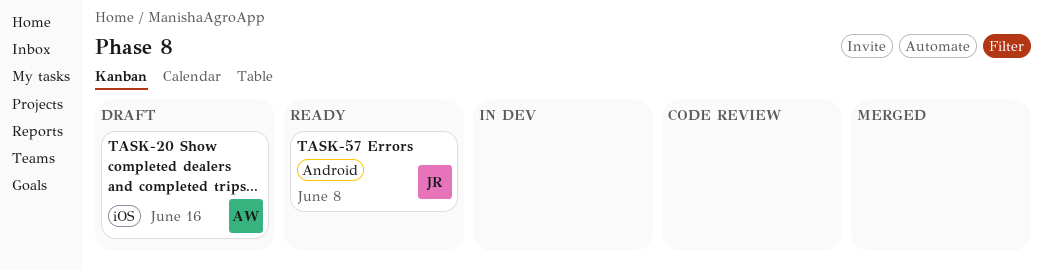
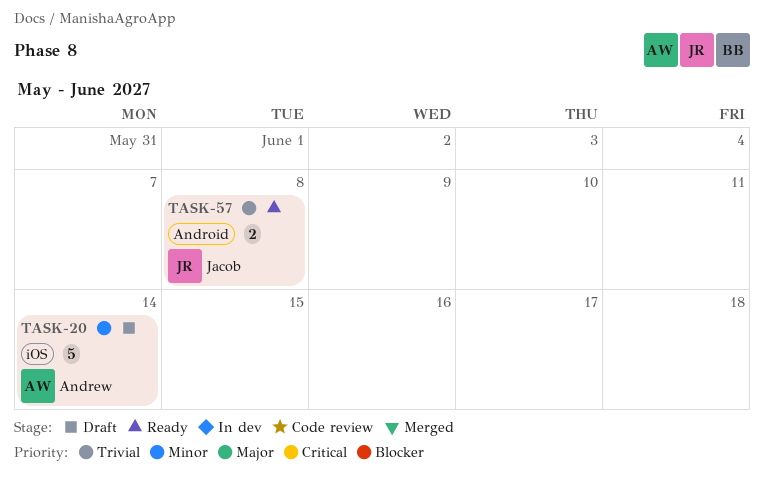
TASK-20, due: Jun 16 -> Jun 14

